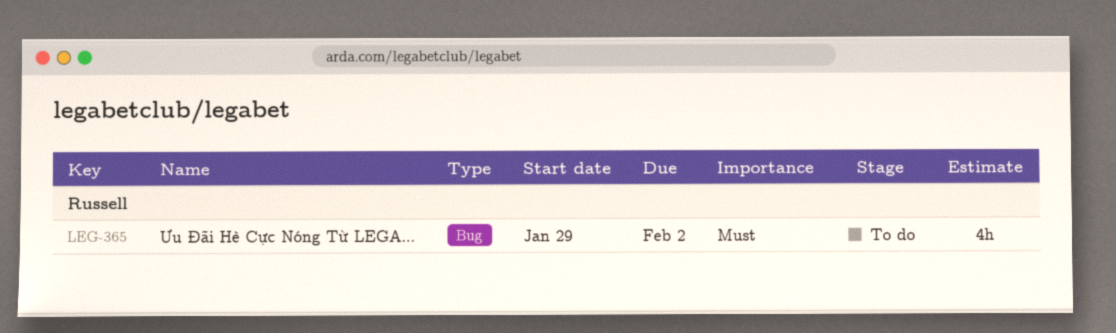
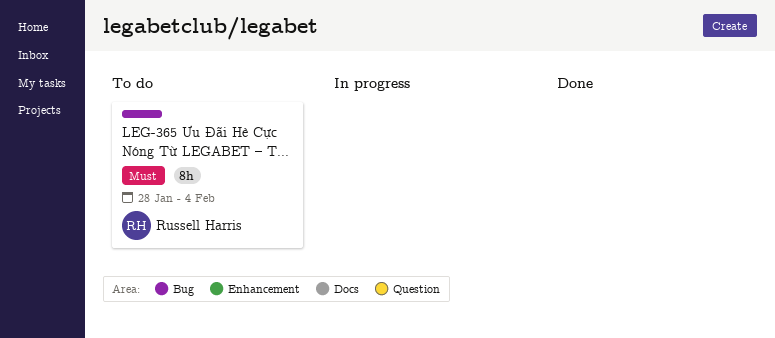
LEG-365, estimate: 4h -> 8h
LEG-365, start: Jan 29 -> Jan 28
LEG-365, due: Feb 2 -> Feb 4

